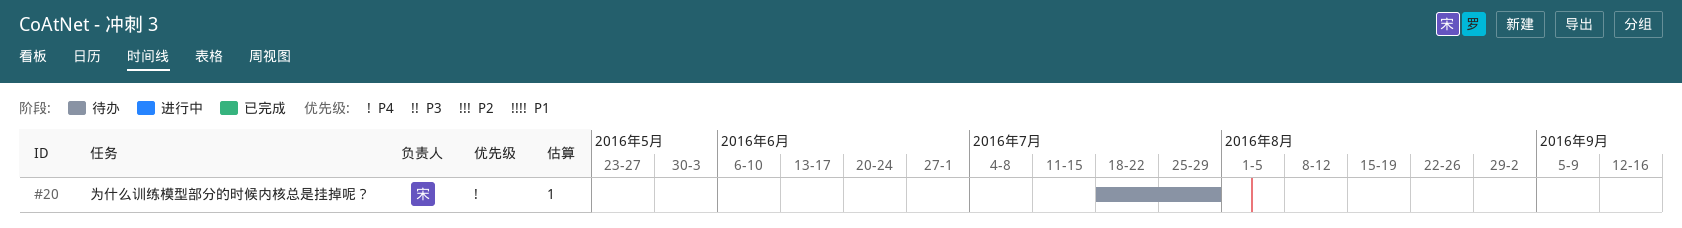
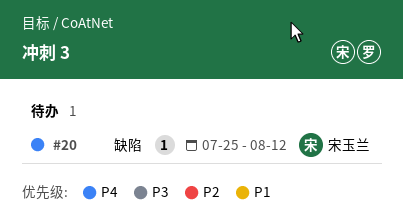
#20, start: Jul 18 -> Jul 25
#20, due: Jul 29 -> Aug 12

